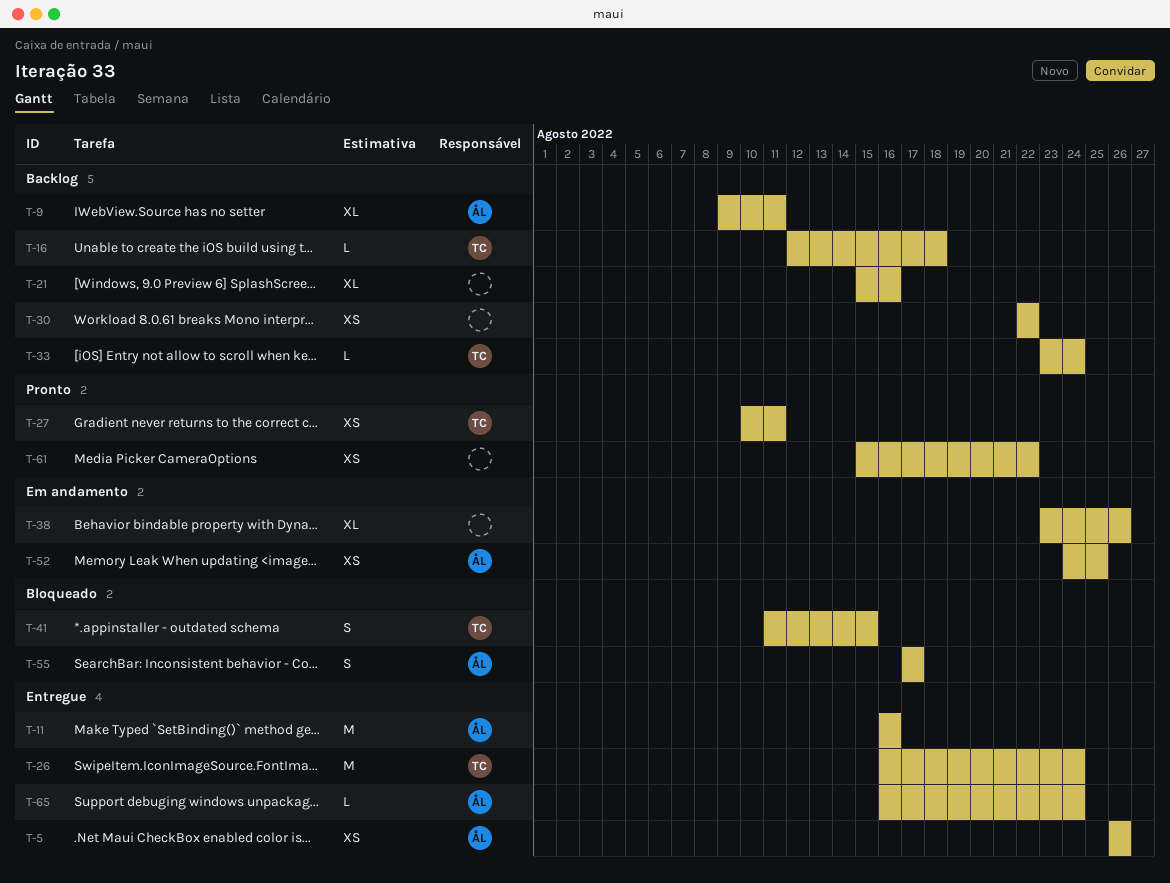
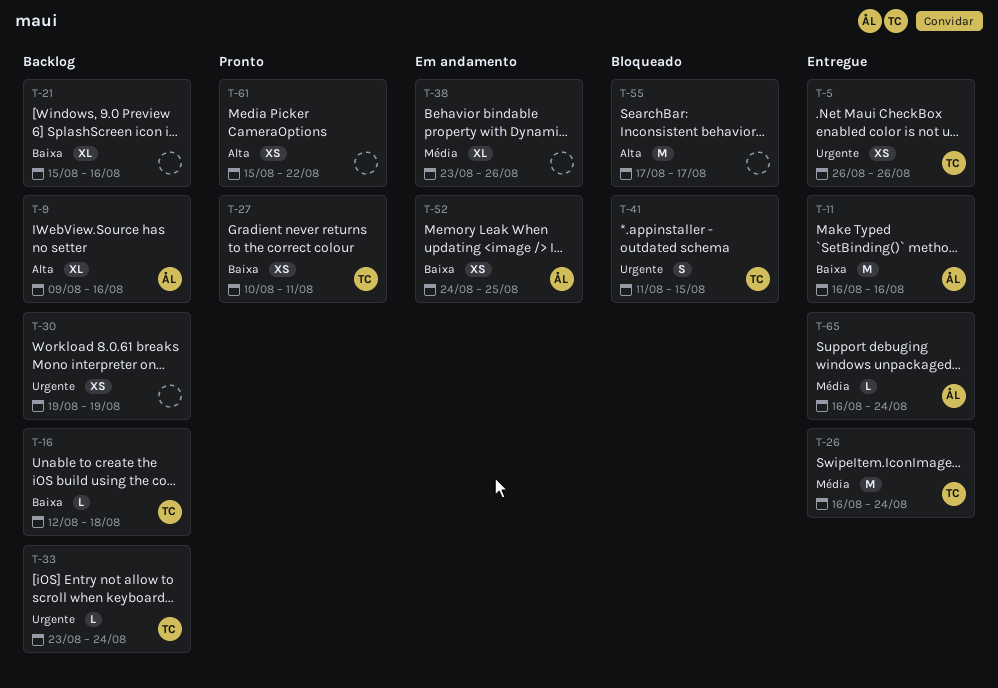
T-5, owner: ÅL -> TC
T-9, due: Aug 11 -> Aug 16
T-30, start: Aug 22 -> Aug 19
T-30, due: Aug 22 -> Aug 19
T-55, owner: ÅL -> none
T-55, estimate: S -> M

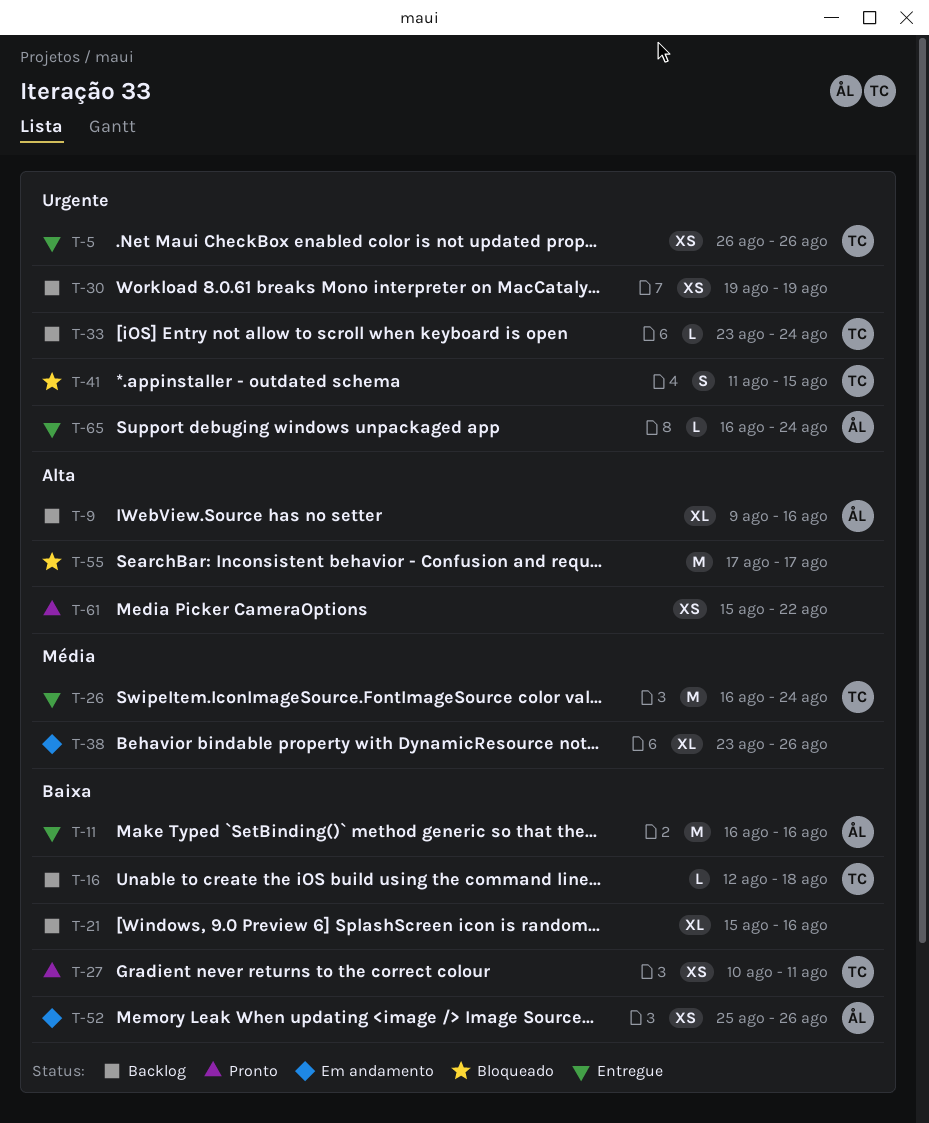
T-52, start: Aug 24 -> Aug 25
T-52, due: Aug 25 -> Aug 26
T-65, priority: Média -> Urgente

